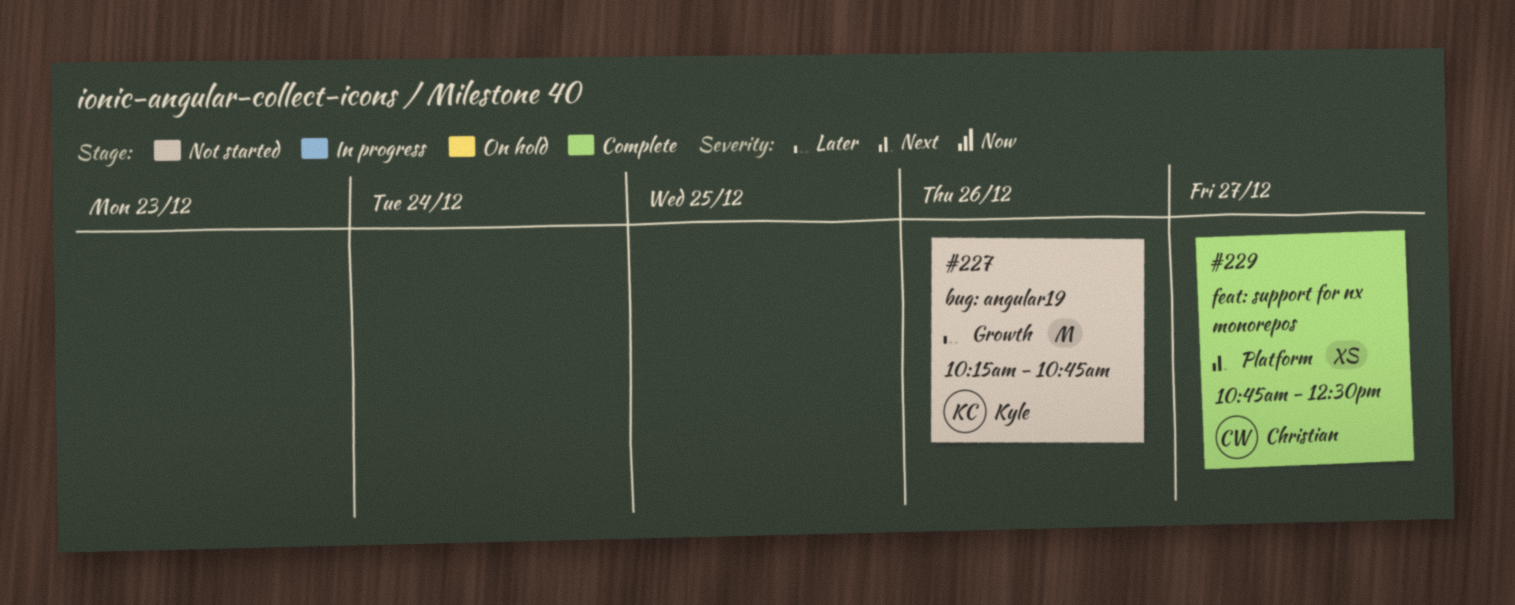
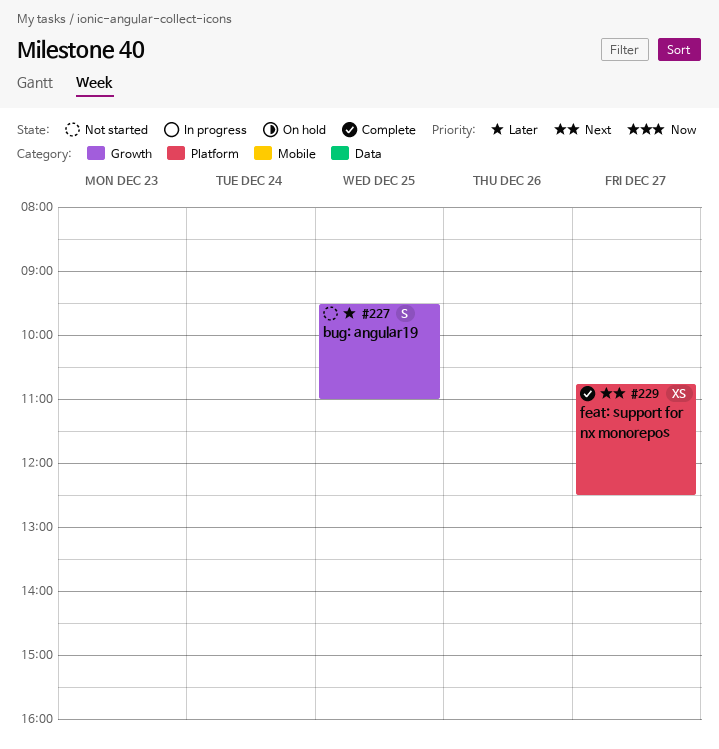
#227, estimate: M -> S
#227, day: Dec 26 -> Dec 25
#227, begins: 10:15 -> 09:30
#227, ends: 10:45 -> 11:00

